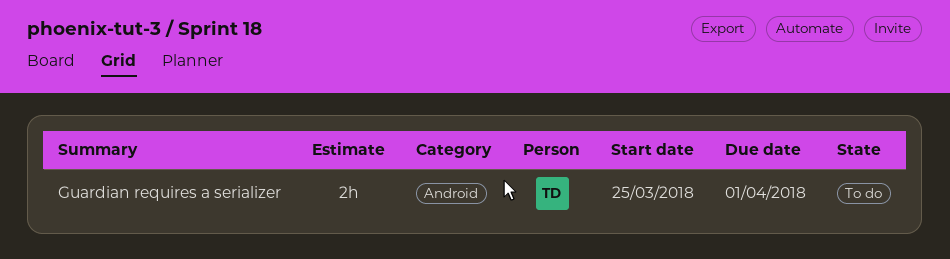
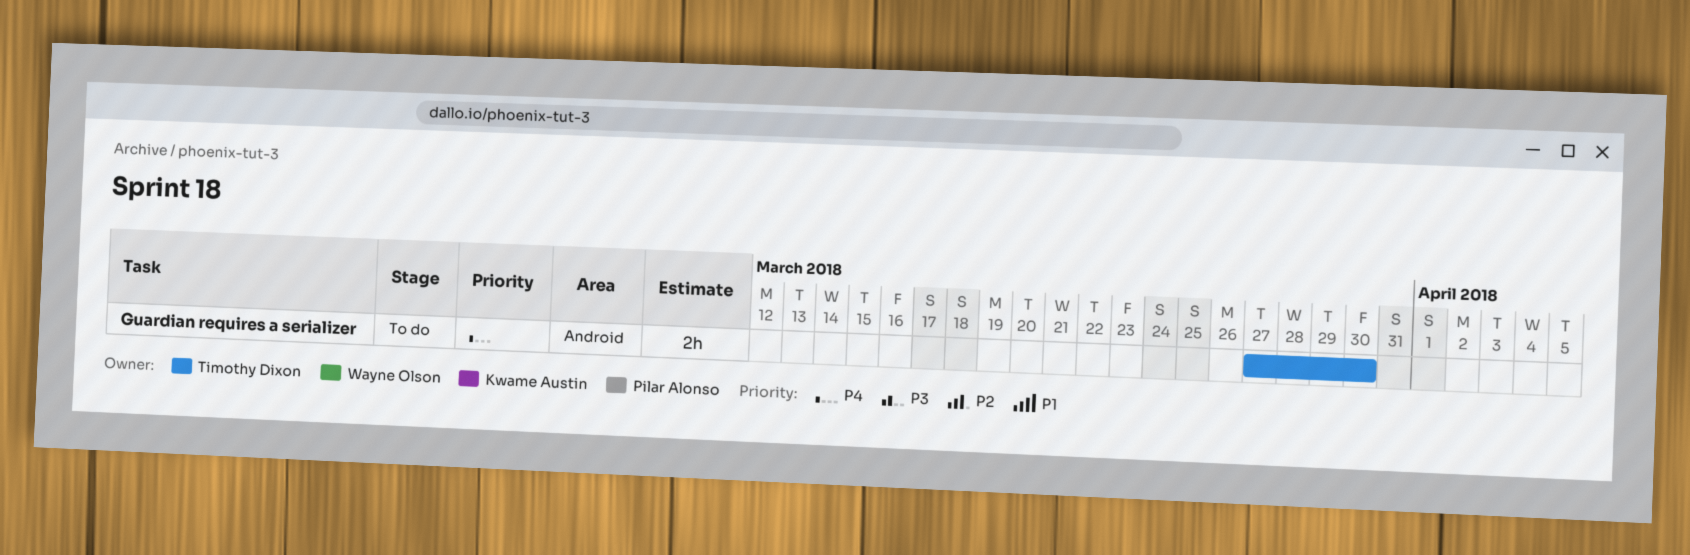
Guardian requires a serializer, start: Mar 25 -> Mar 27
Guardian requires a serializer, due: Apr 1 -> Mar 30

